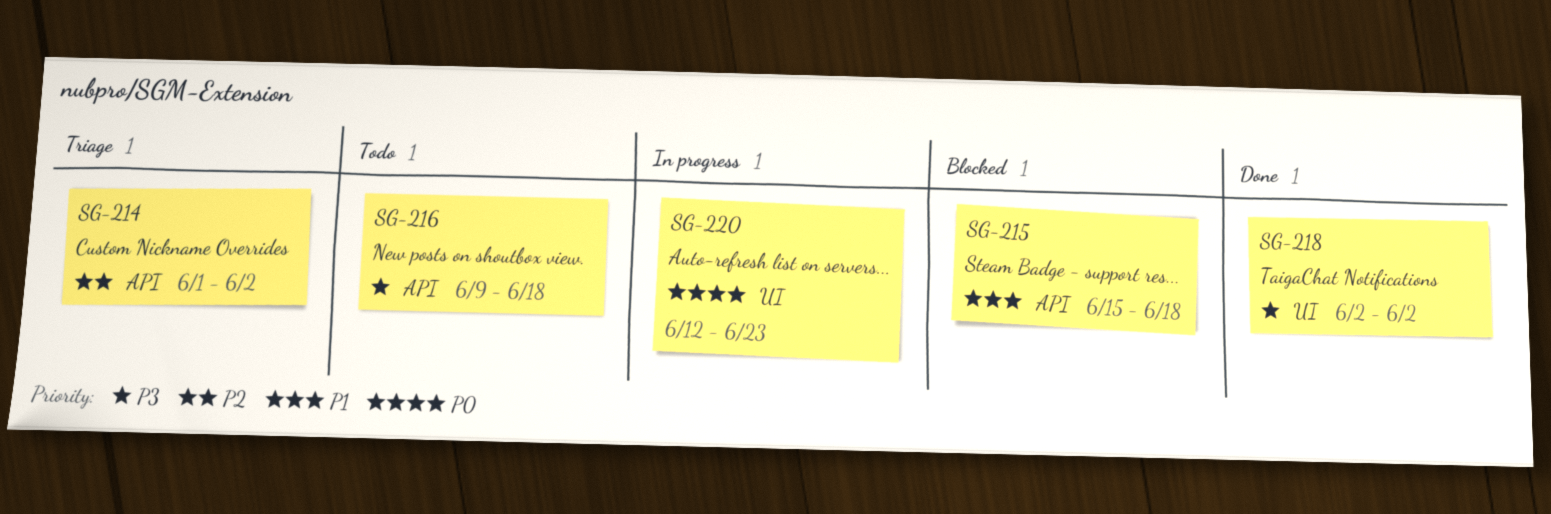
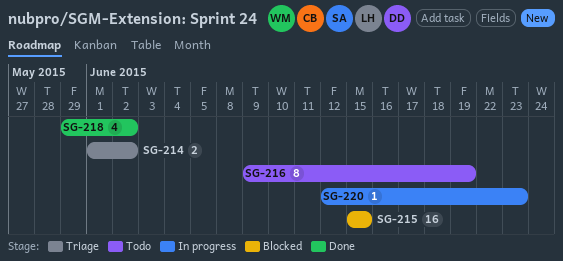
SG-215, due: Jun 18 -> Jun 15
SG-216, due: Jun 18 -> Jun 19
SG-218, start: Jun 2 -> May 29

